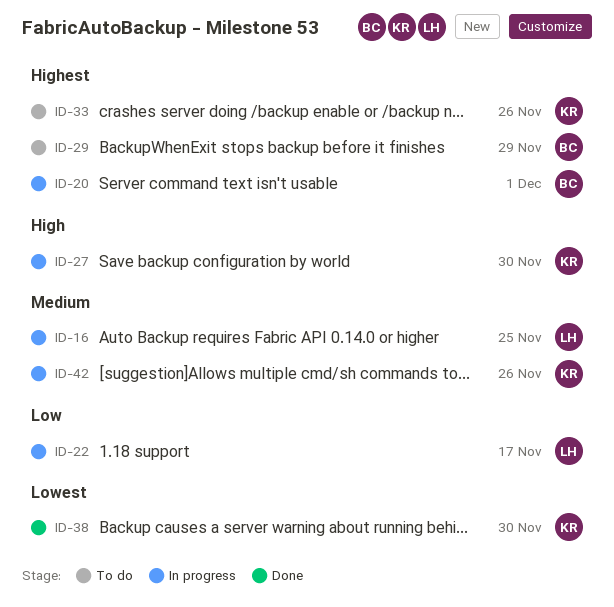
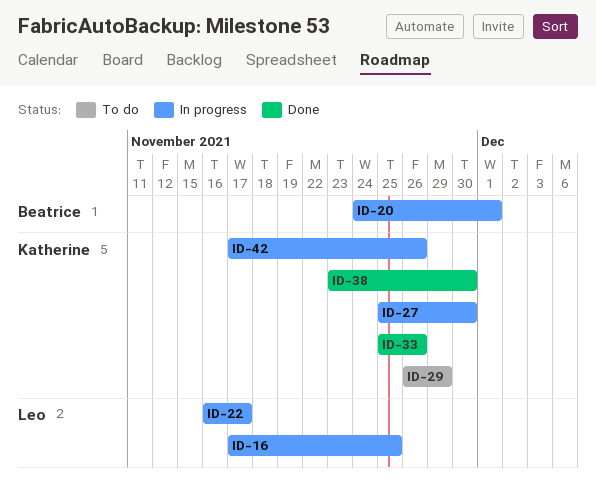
ID-29, owner: Beatrice -> Katherine
ID-33, status: To do -> Done

